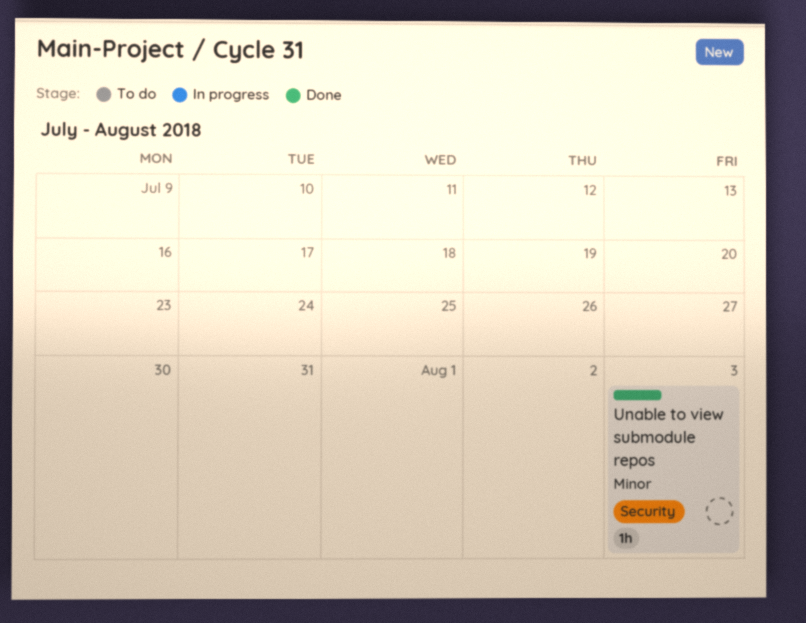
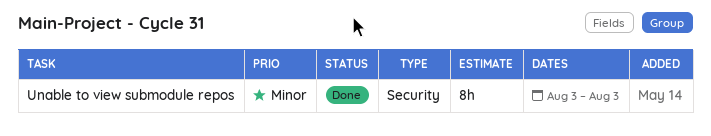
Unable to view submodule repos, estimate: 1h -> 8h

